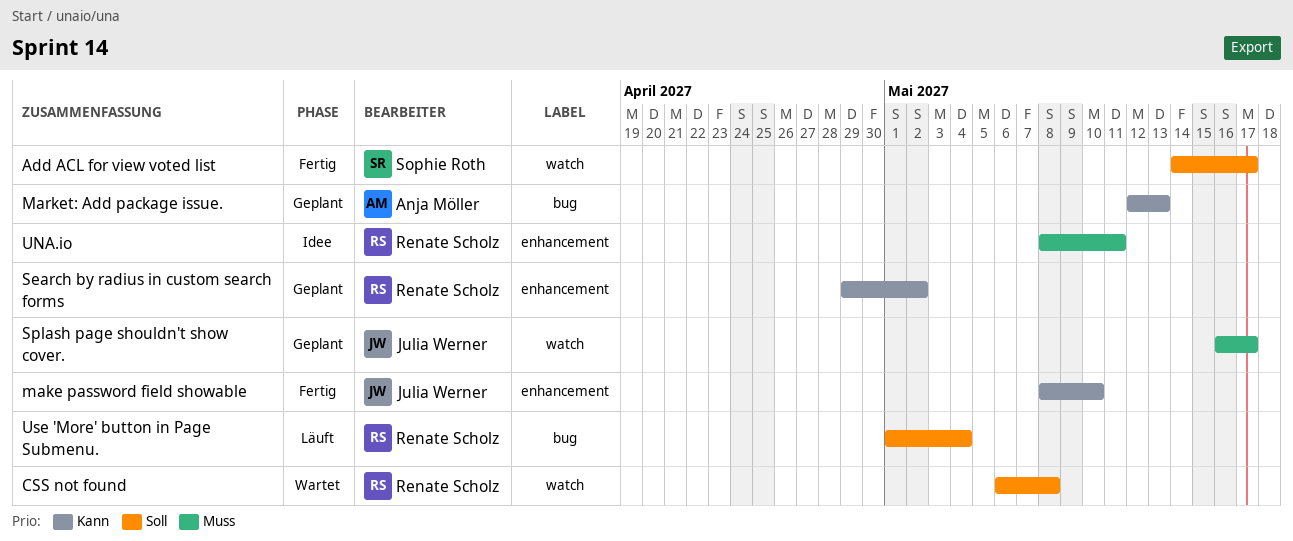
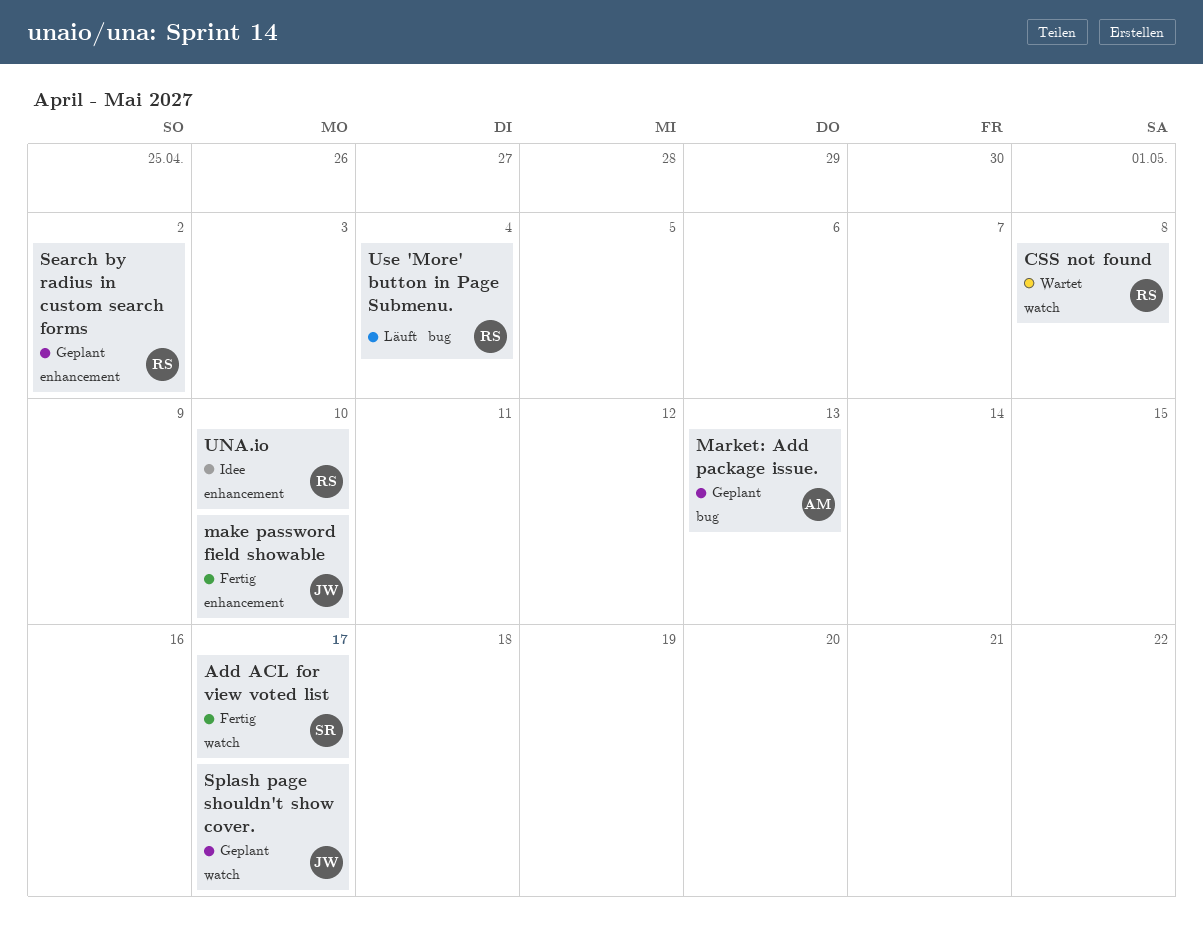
UNA.io, due: May 11 -> May 10

